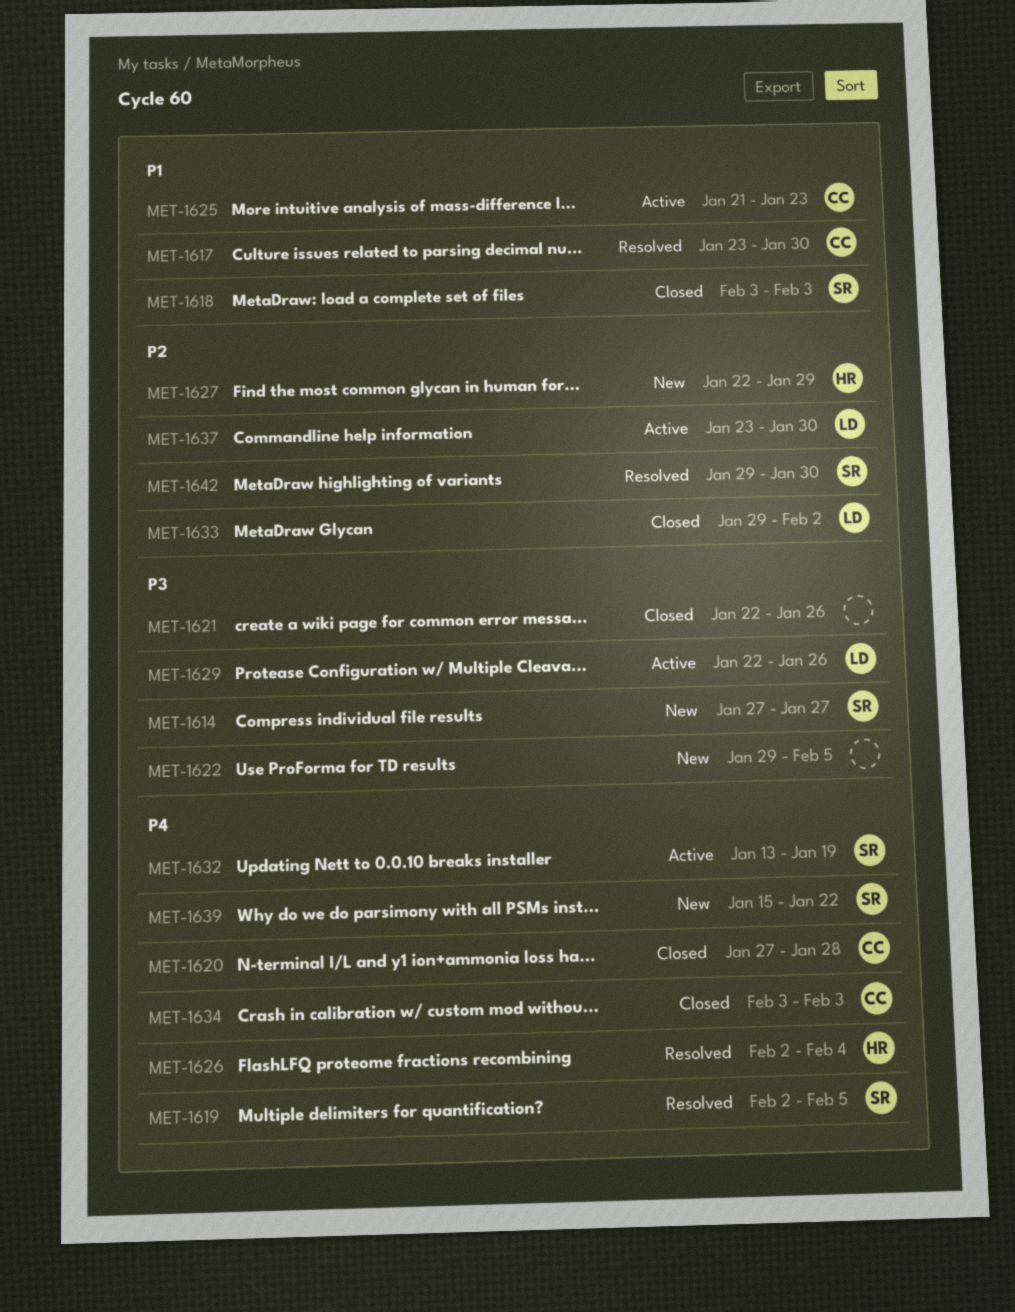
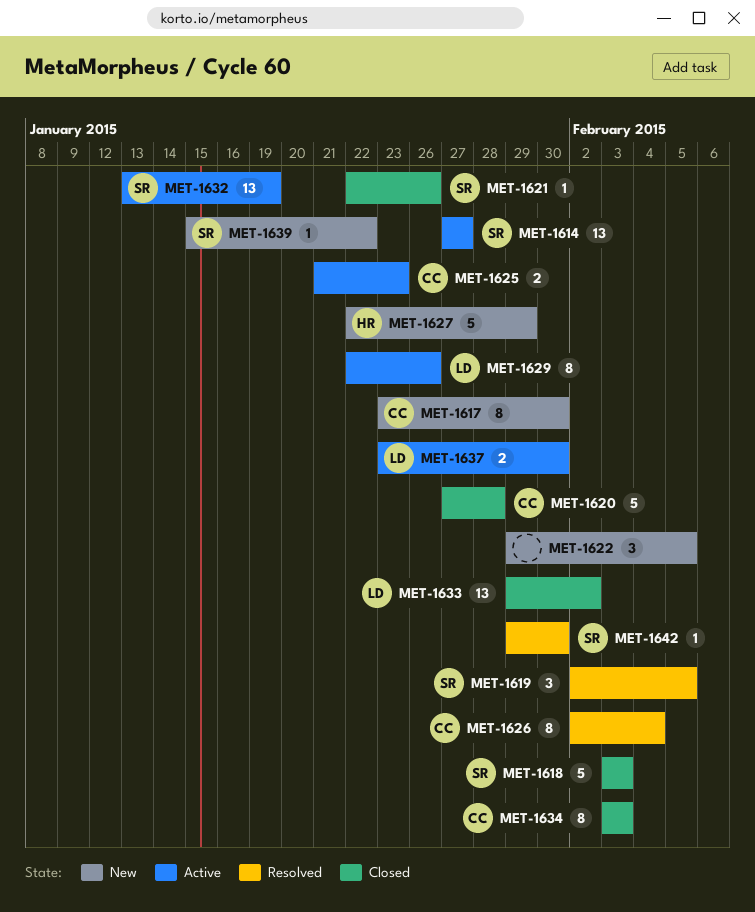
MET-1614, status: New -> Active
MET-1617, status: Resolved -> New
MET-1621, owner: none -> SR
MET-1626, owner: HR -> CC

